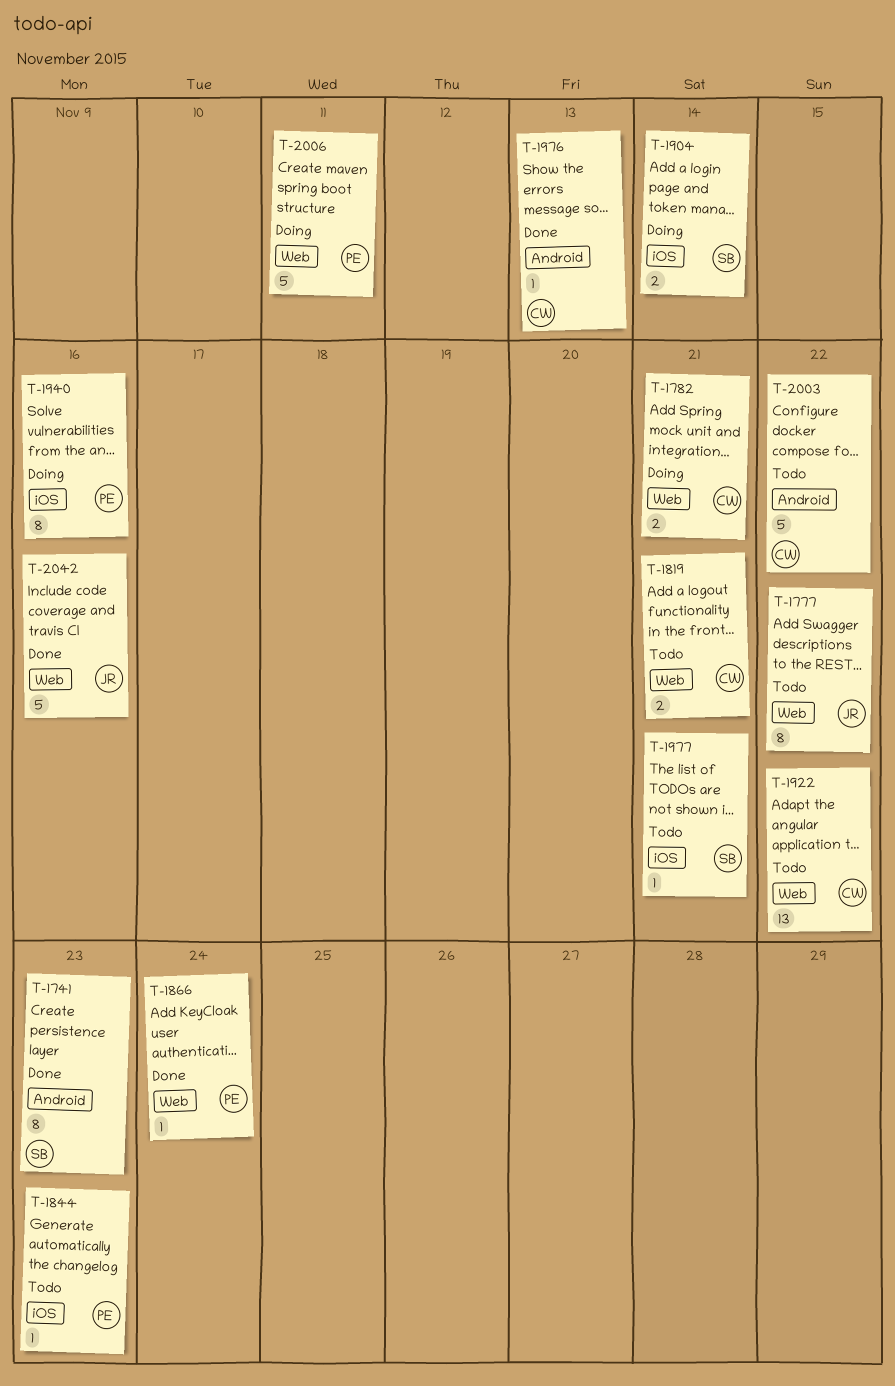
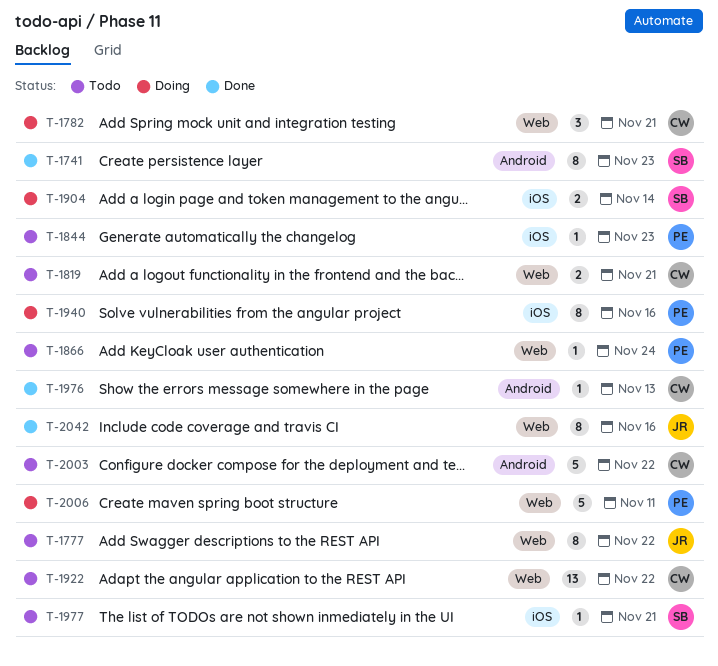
T-1782, estimate: 2 -> 3
T-1866, status: Done -> Todo
T-2042, estimate: 5 -> 8

